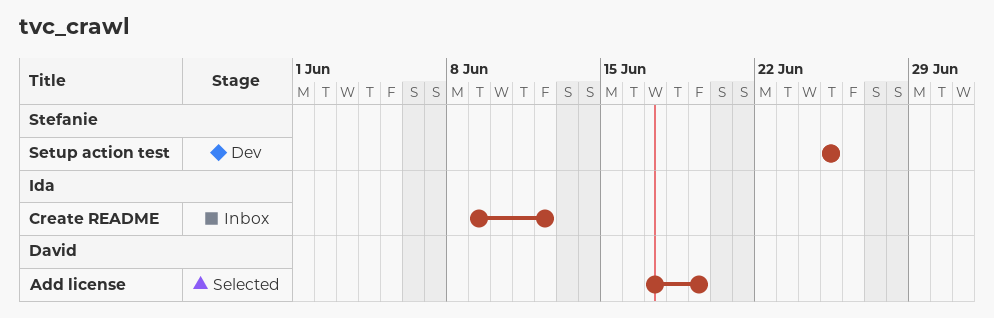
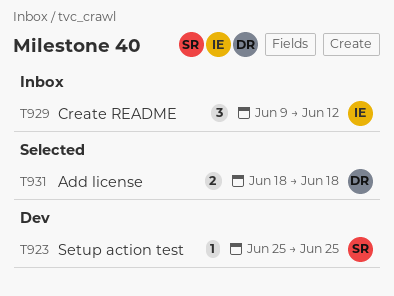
Add license, start: Jun 17 -> Jun 18
Add license, due: Jun 19 -> Jun 18

